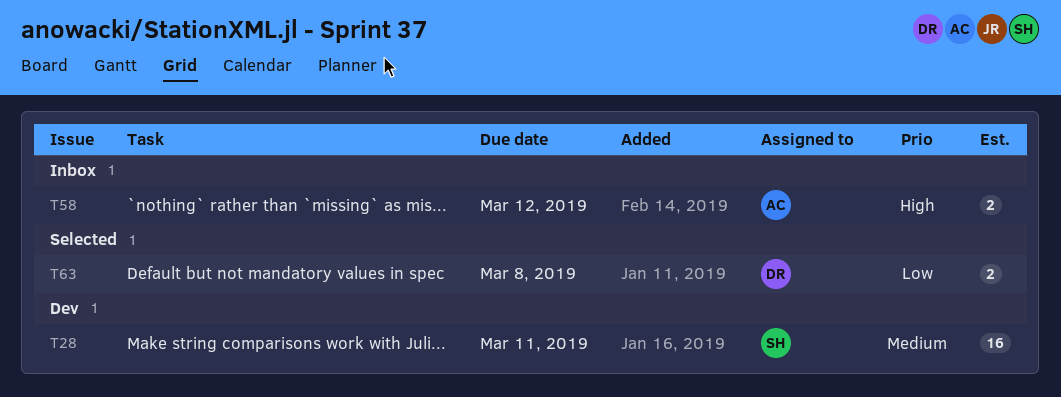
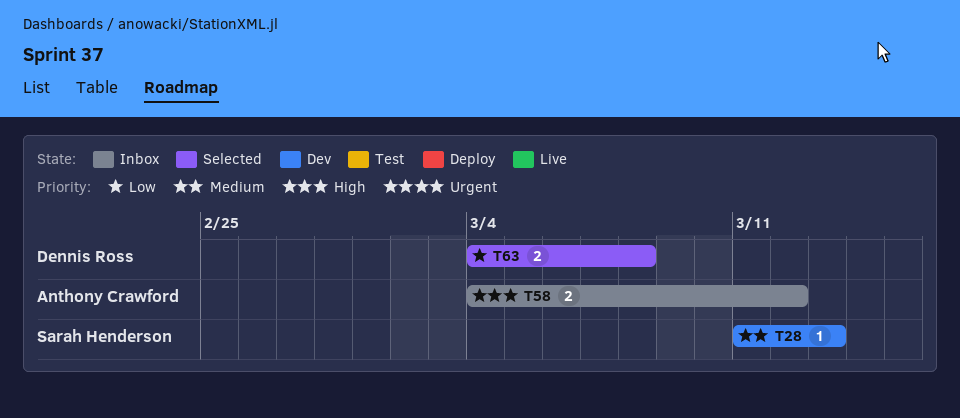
T28, estimate: 16 -> 1
T28, due: Mar 11 -> Mar 13

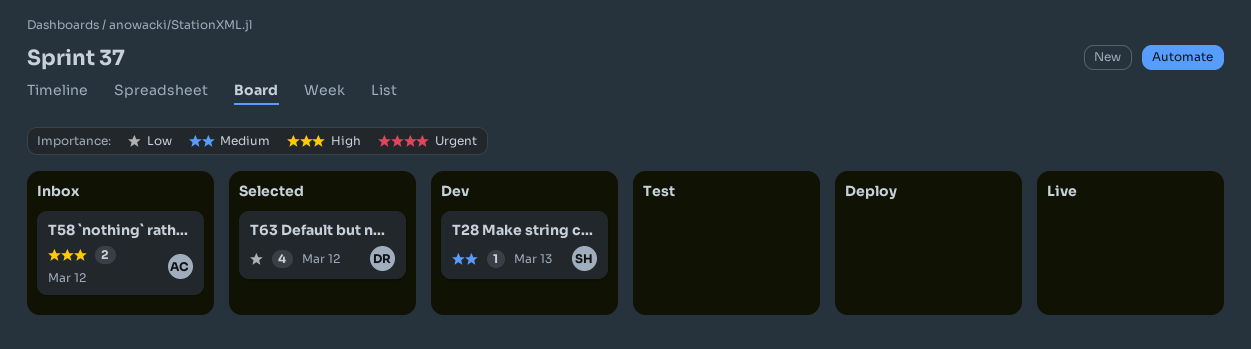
T63, estimate: 2 -> 4
T63, due: Mar 8 -> Mar 12

